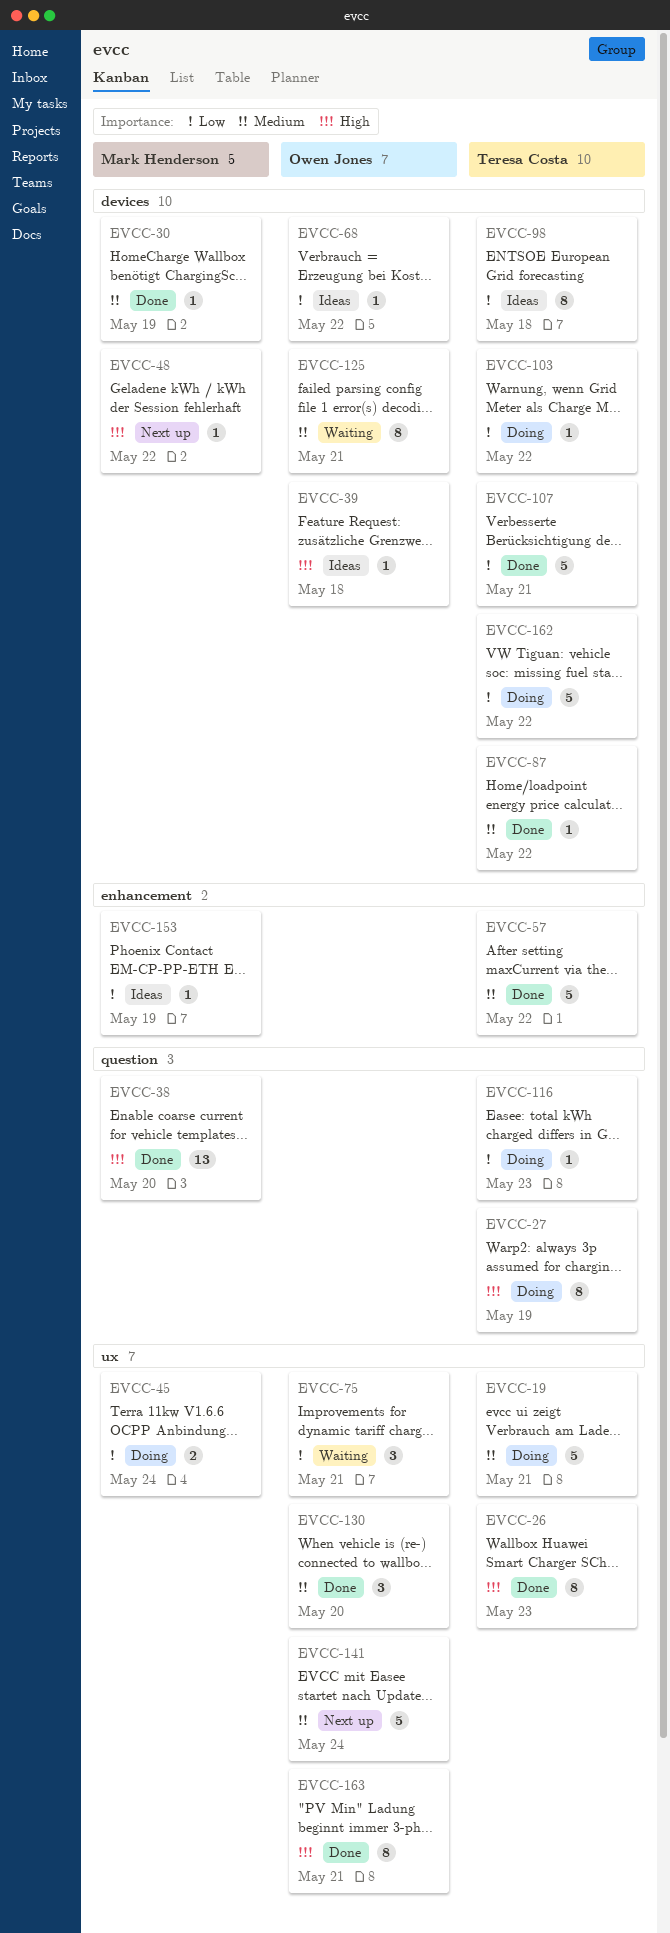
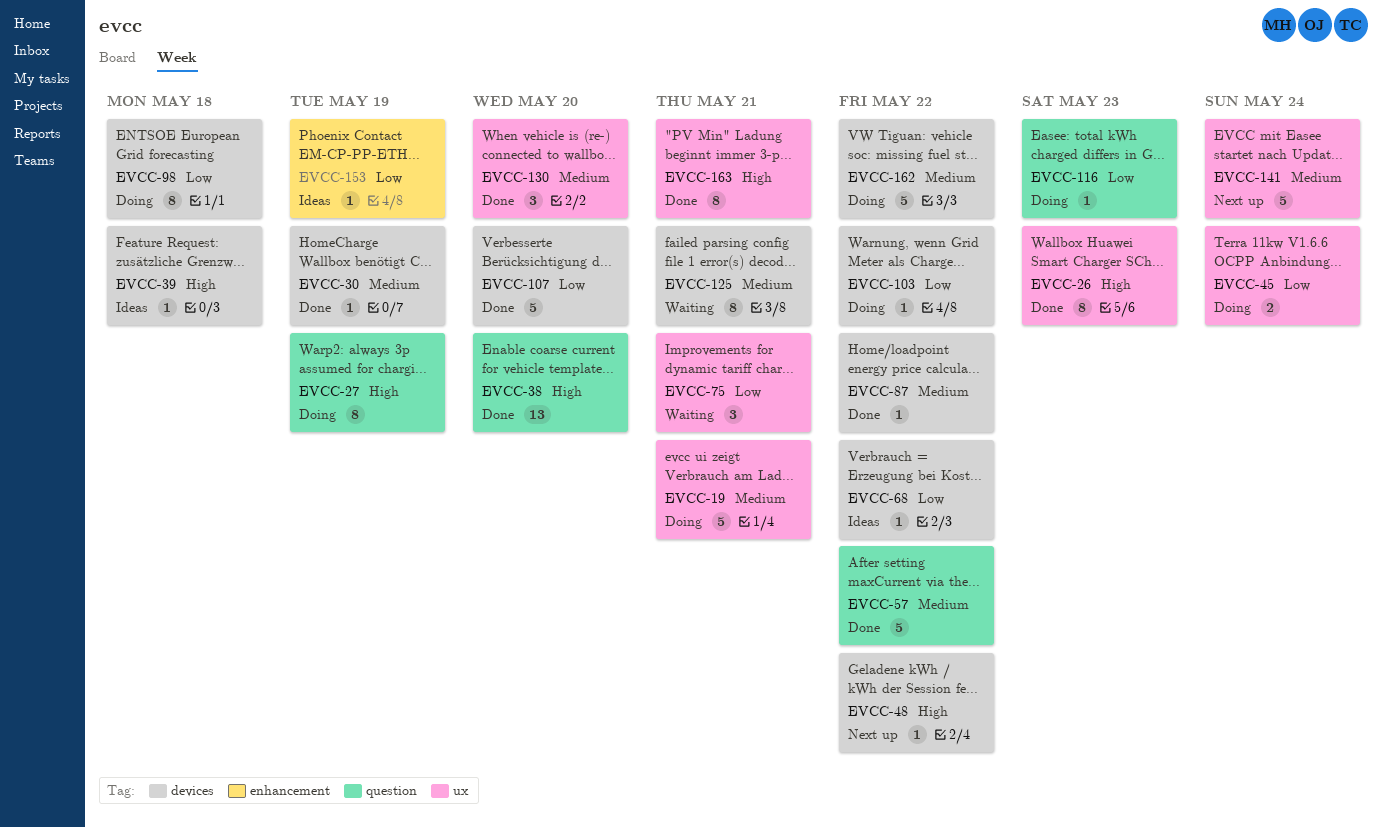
EVCC-57, label: enhancement -> question
EVCC-98, status: Ideas -> Doing
EVCC-107, due: May 21 -> May 20
EVCC-162, priority: Low -> Medium

